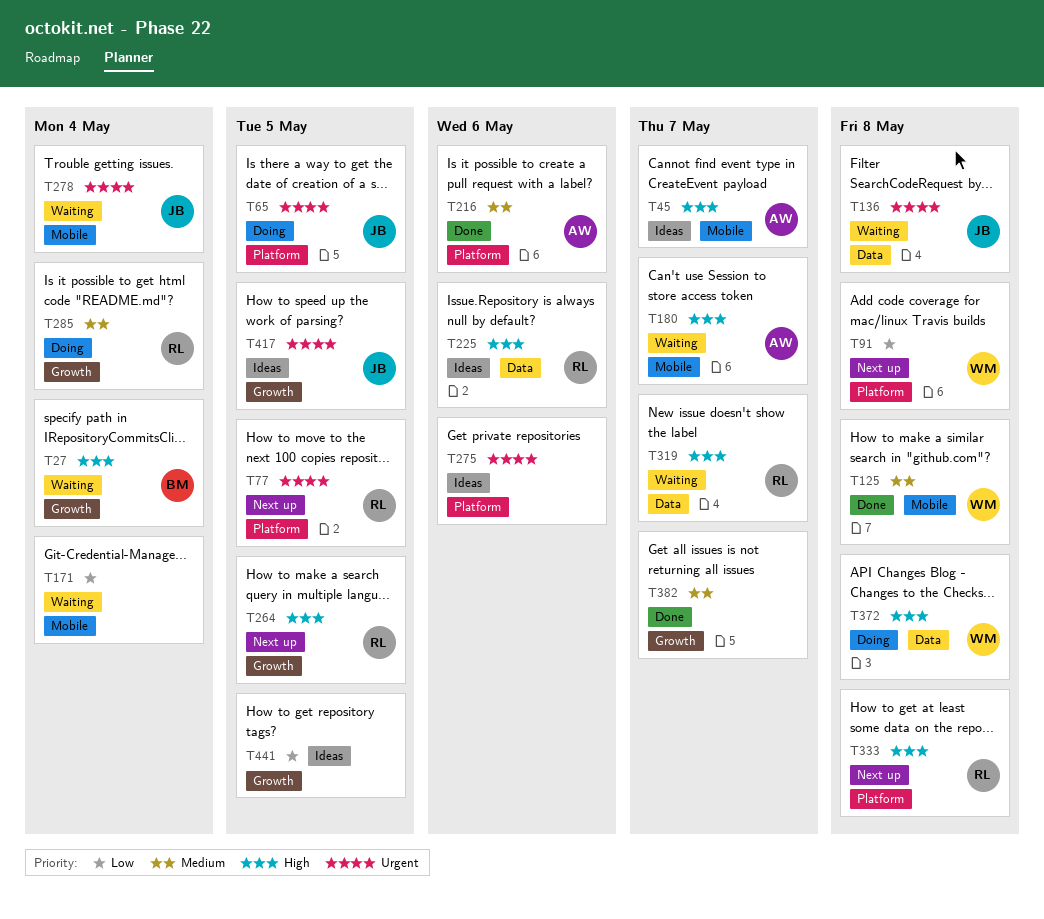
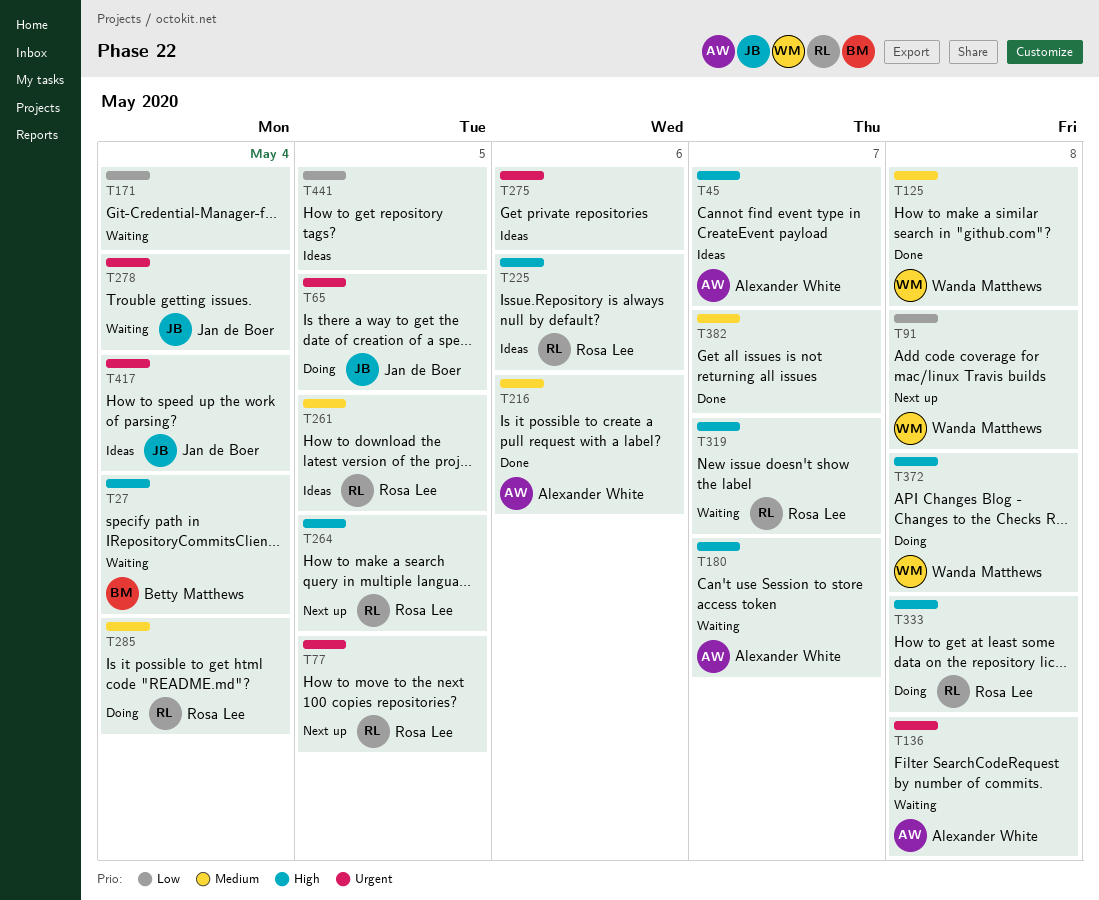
T136, owner: Jan de Boer -> Alexander White
T261: none -> present
T333, status: Next up -> Doing
T417, due: May 5 -> May 4

